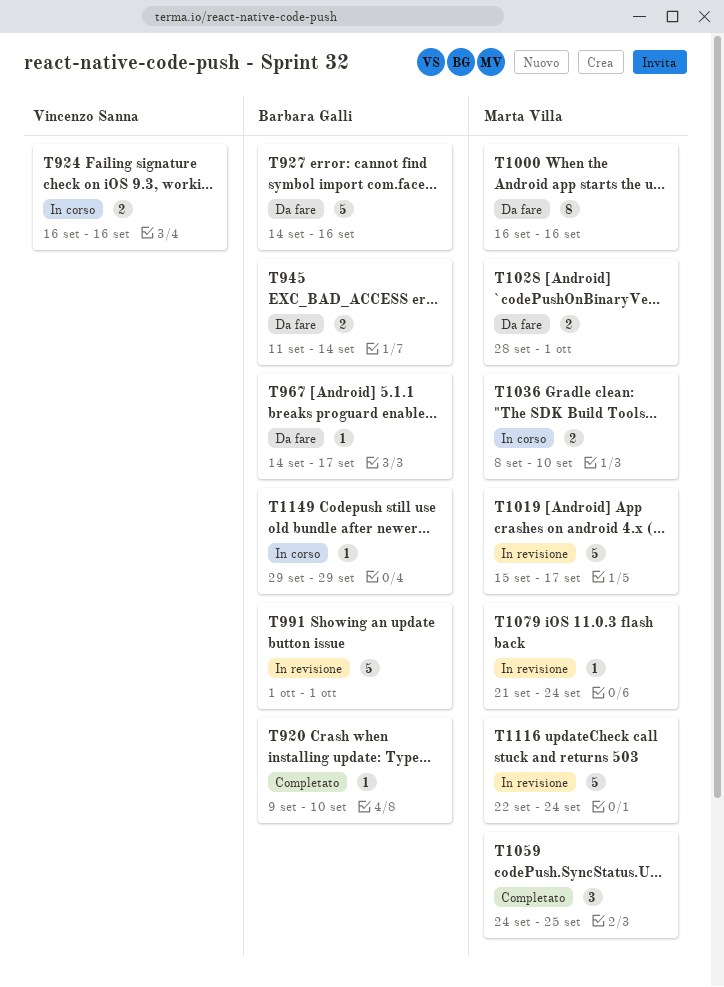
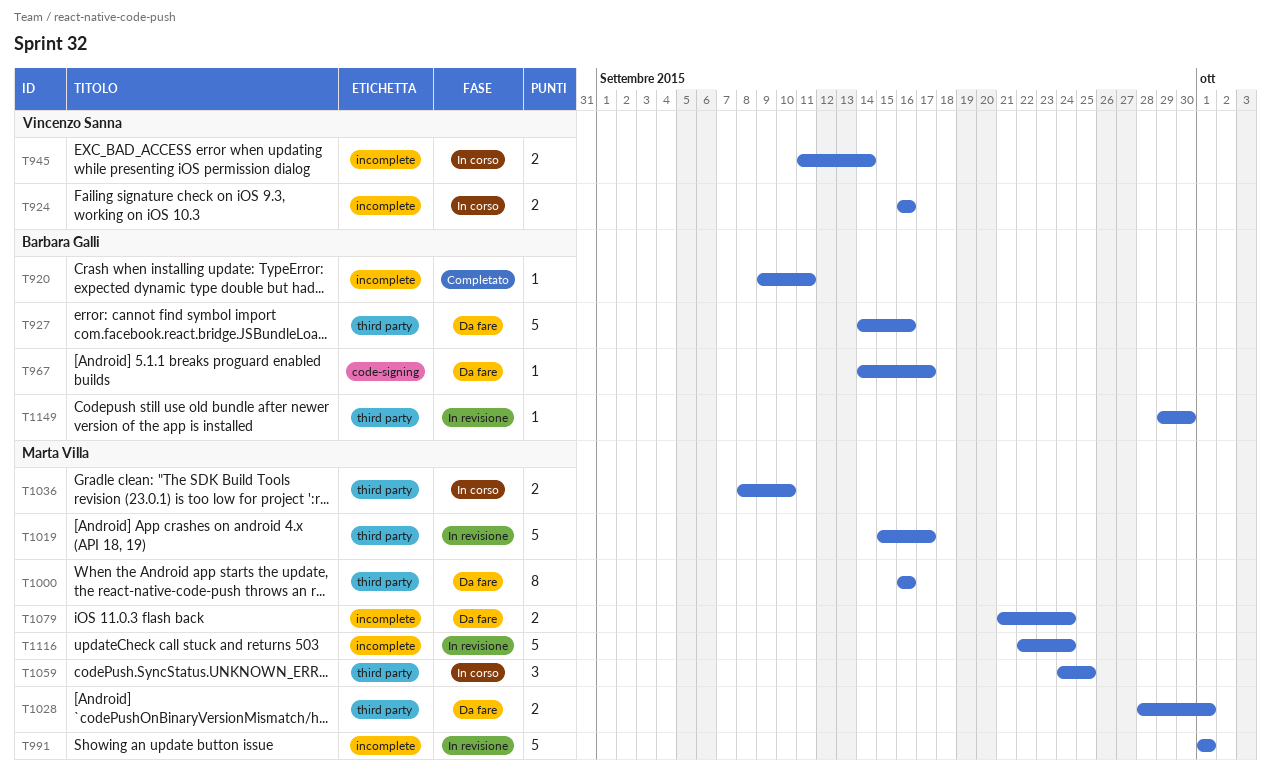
T920, due: Sep 10 -> Sep 11
T945, status: Da fare -> In corso
T945, owner: Barbara Galli -> Vincenzo Sanna
T991, owner: Barbara Galli -> Marta Villa
T1059, status: Completato -> In corso
T1079, status: In revisione -> Da fare
T1079, estimate: 1 -> 2
T1149, status: In corso -> In revisione
T1149, due: Sep 29 -> Sep 30

